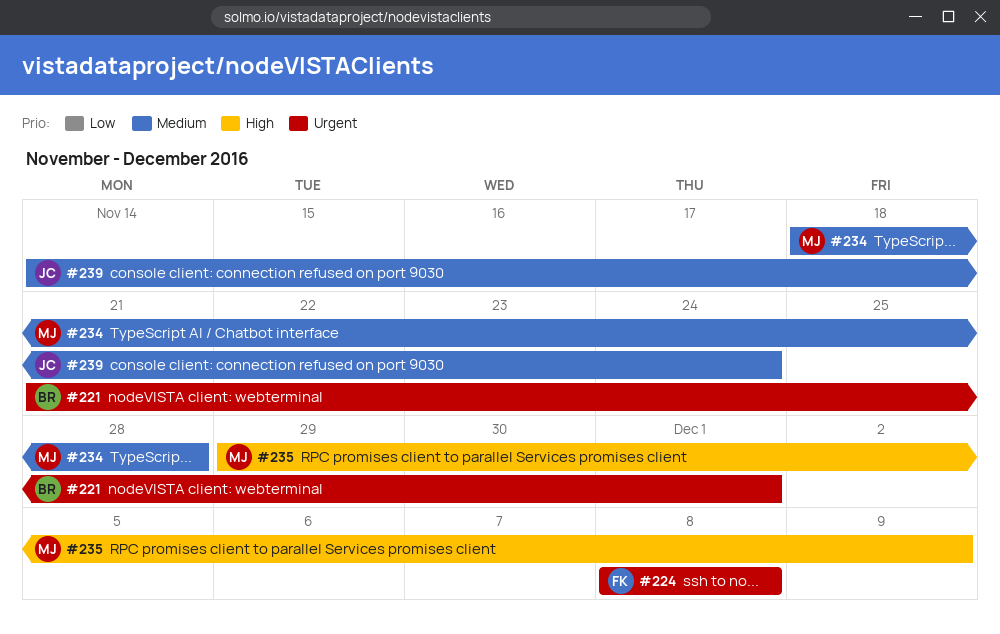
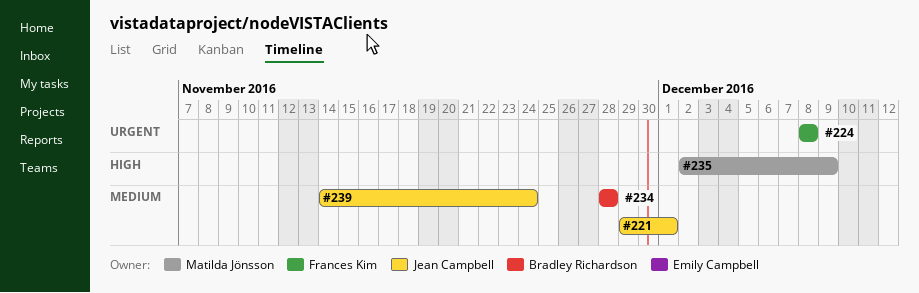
#221, owner: Bradley Richardson -> Jean Campbell
#221, priority: Urgent -> Medium
#221, start: Nov 21 -> Nov 29
#234, owner: Matilda Jönsson -> Bradley Richardson
#234, start: Nov 18 -> Nov 28
#235, start: Nov 29 -> Dec 2

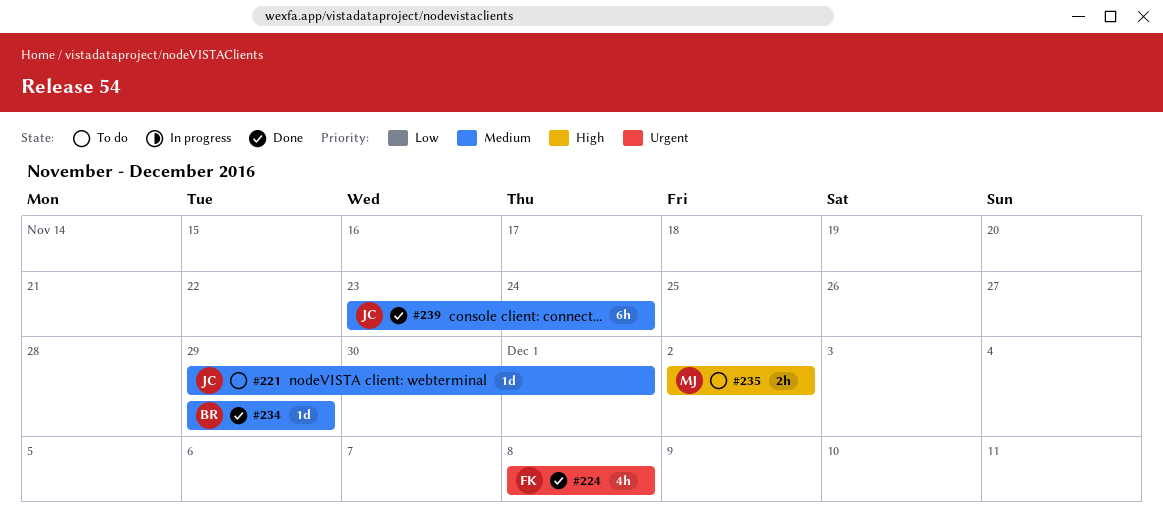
#234, start: Nov 28 -> Nov 29
#234, due: Nov 28 -> Nov 29
#235, due: Dec 9 -> Dec 2
#239, start: Nov 14 -> Nov 23

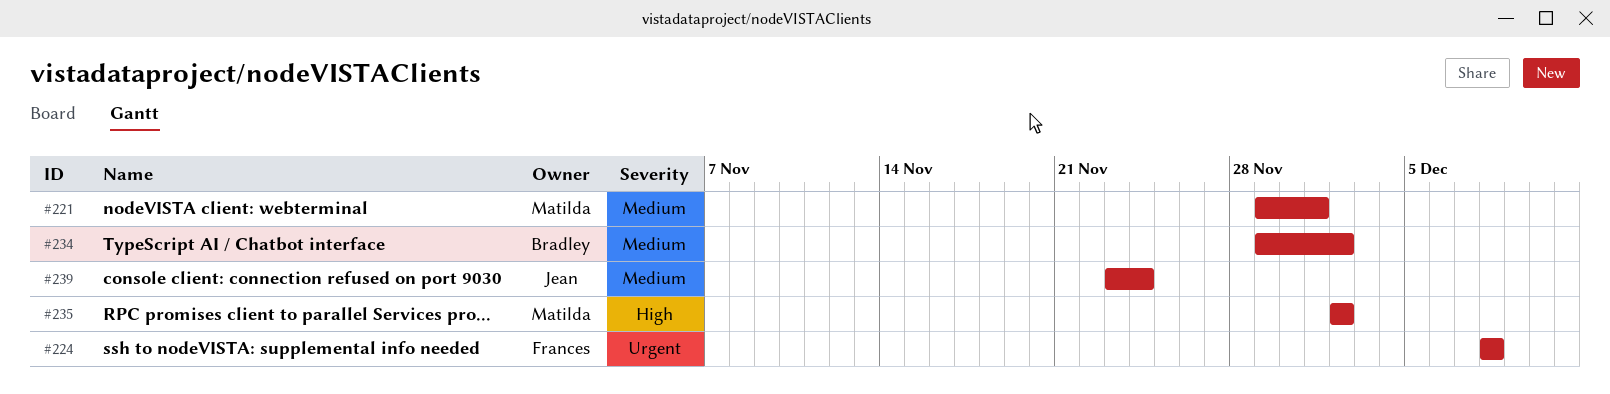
#221, owner: Jean -> Matilda
#234, due: Nov 29 -> Dec 2

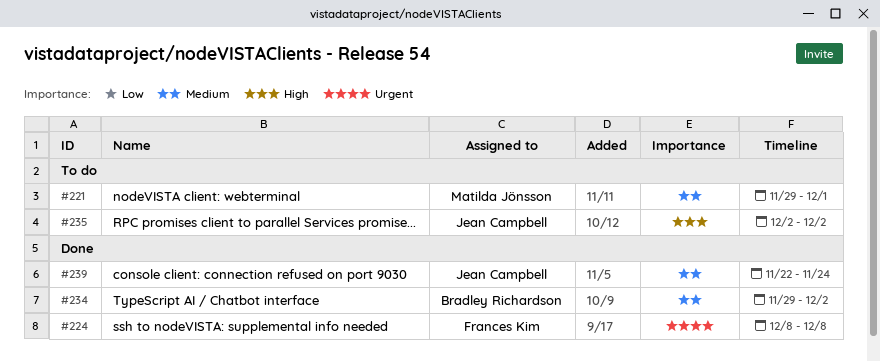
#235, owner: Matilda Jönsson -> Jean Campbell
#239, start: Nov 23 -> Nov 22

